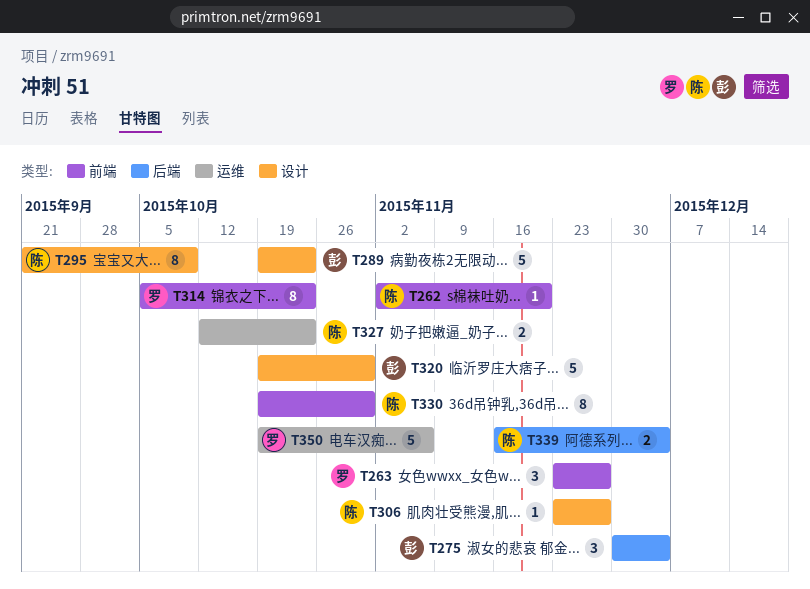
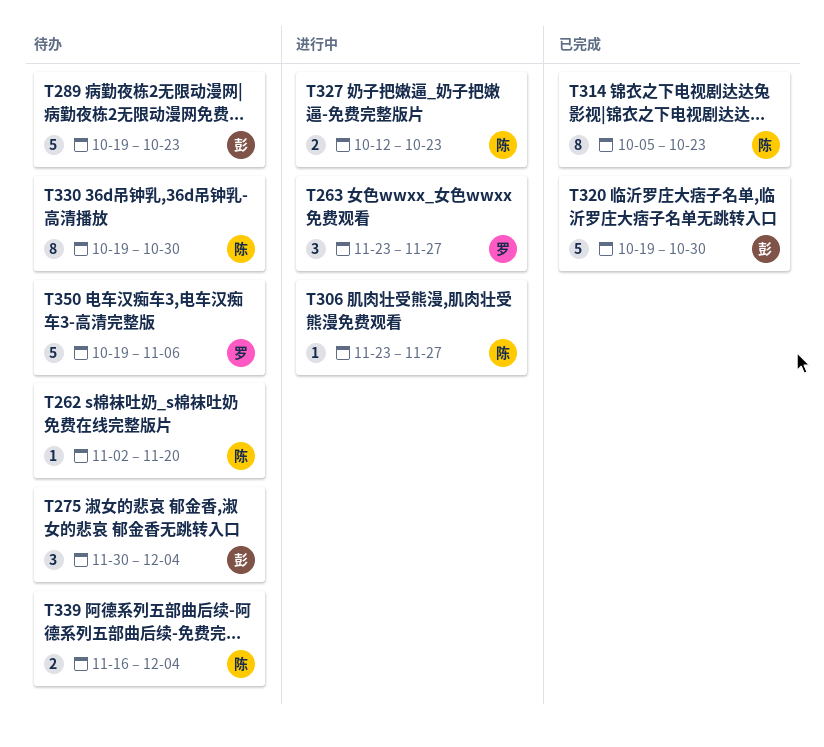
T295: present -> none
T314, owner: 罗 -> 陈

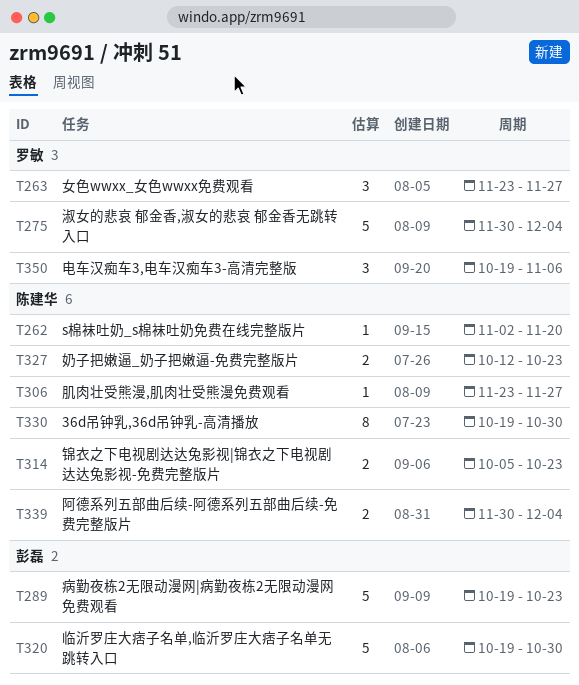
T275, owner: 彭磊 -> 罗敏
T275, estimate: 3 -> 5
T314, estimate: 8 -> 2
T339, start: Nov 16 -> Nov 30
T350, estimate: 5 -> 3

